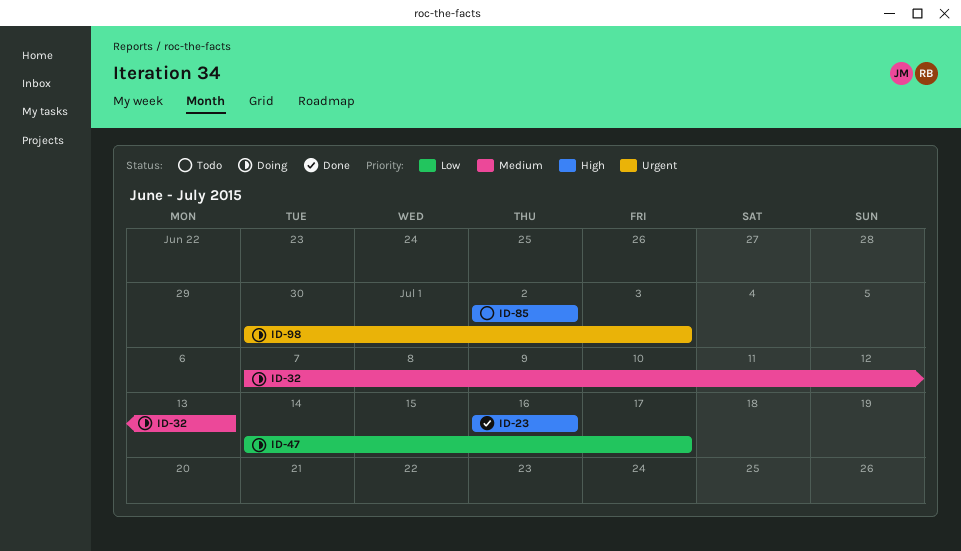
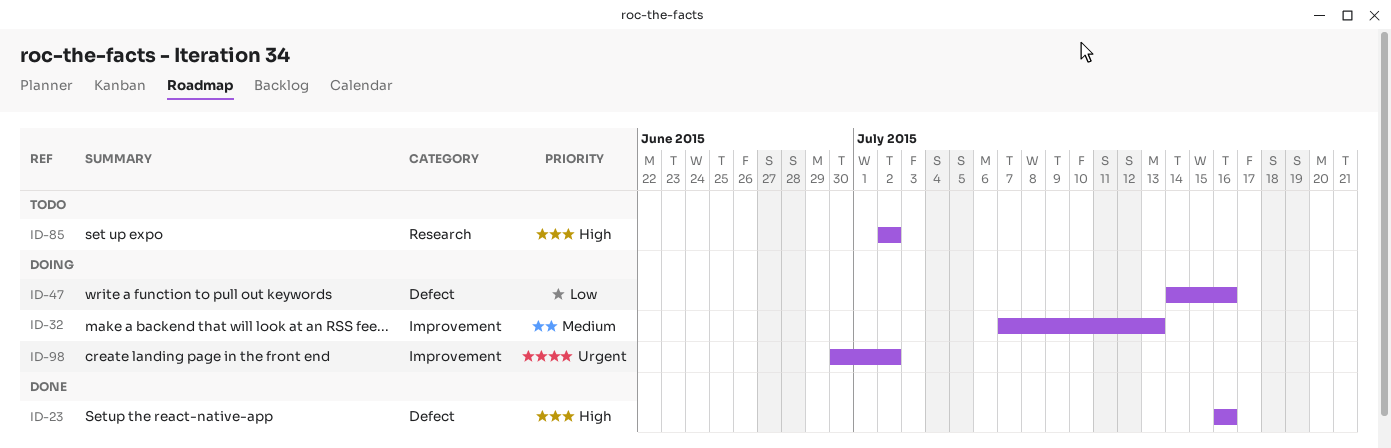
ID-47, due: Jul 17 -> Jul 16
ID-98, due: Jul 3 -> Jul 2

